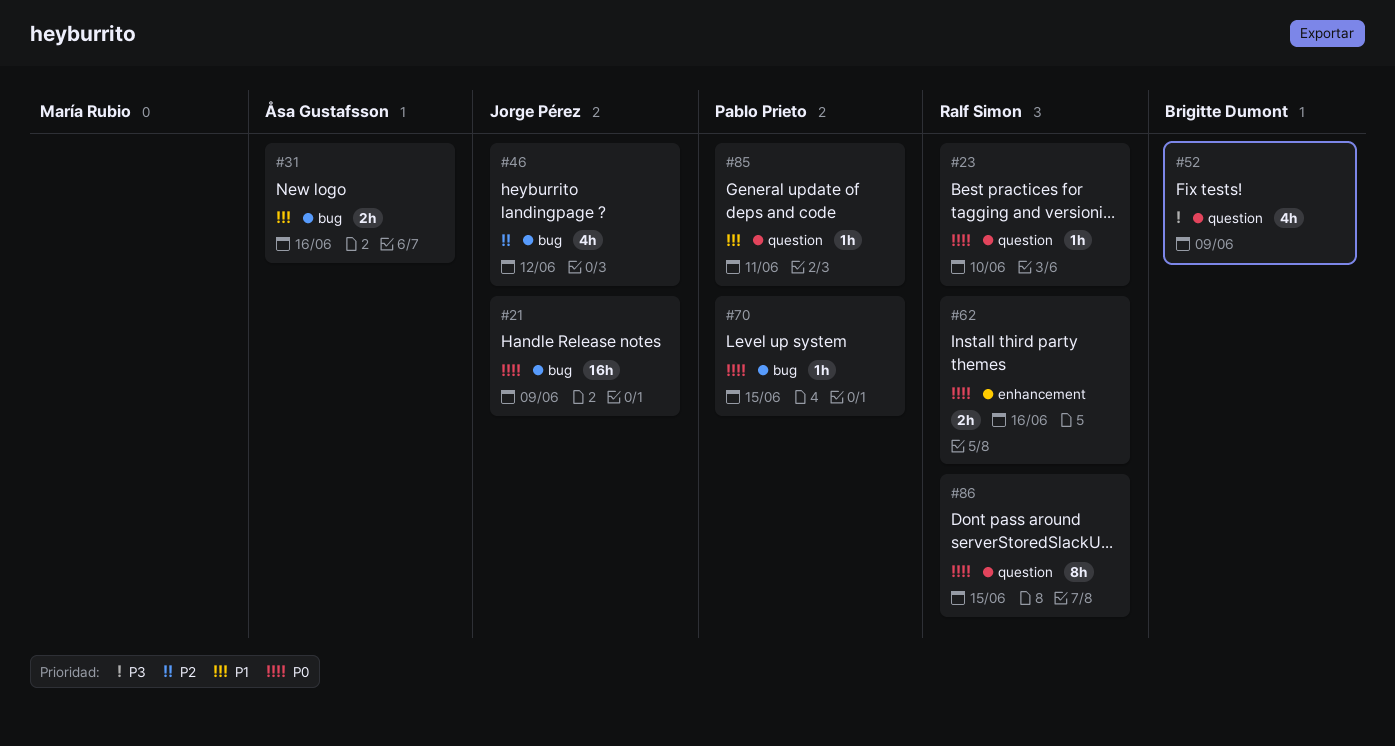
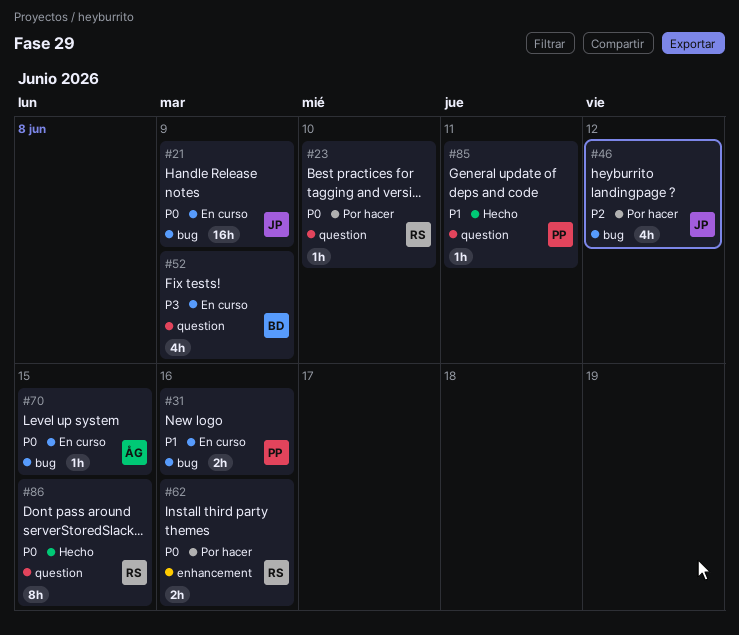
#31, owner: Åsa Gustafsson -> Pablo Prieto
#70, owner: Pablo Prieto -> Åsa Gustafsson

